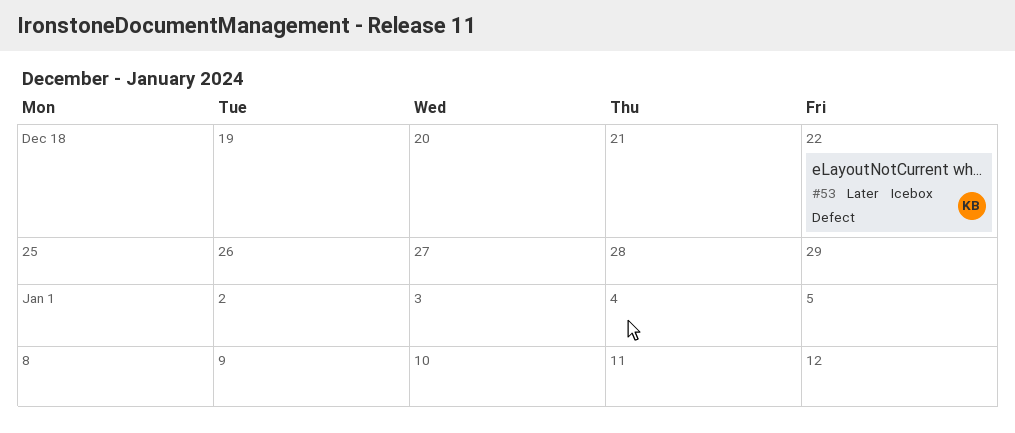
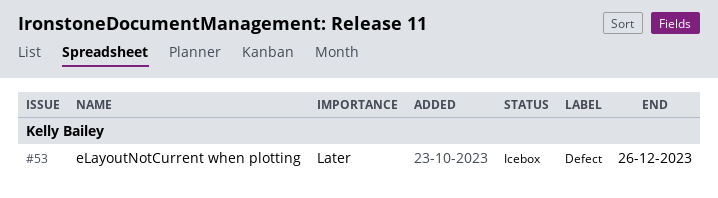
#53, due: Dec 22 -> Dec 26

